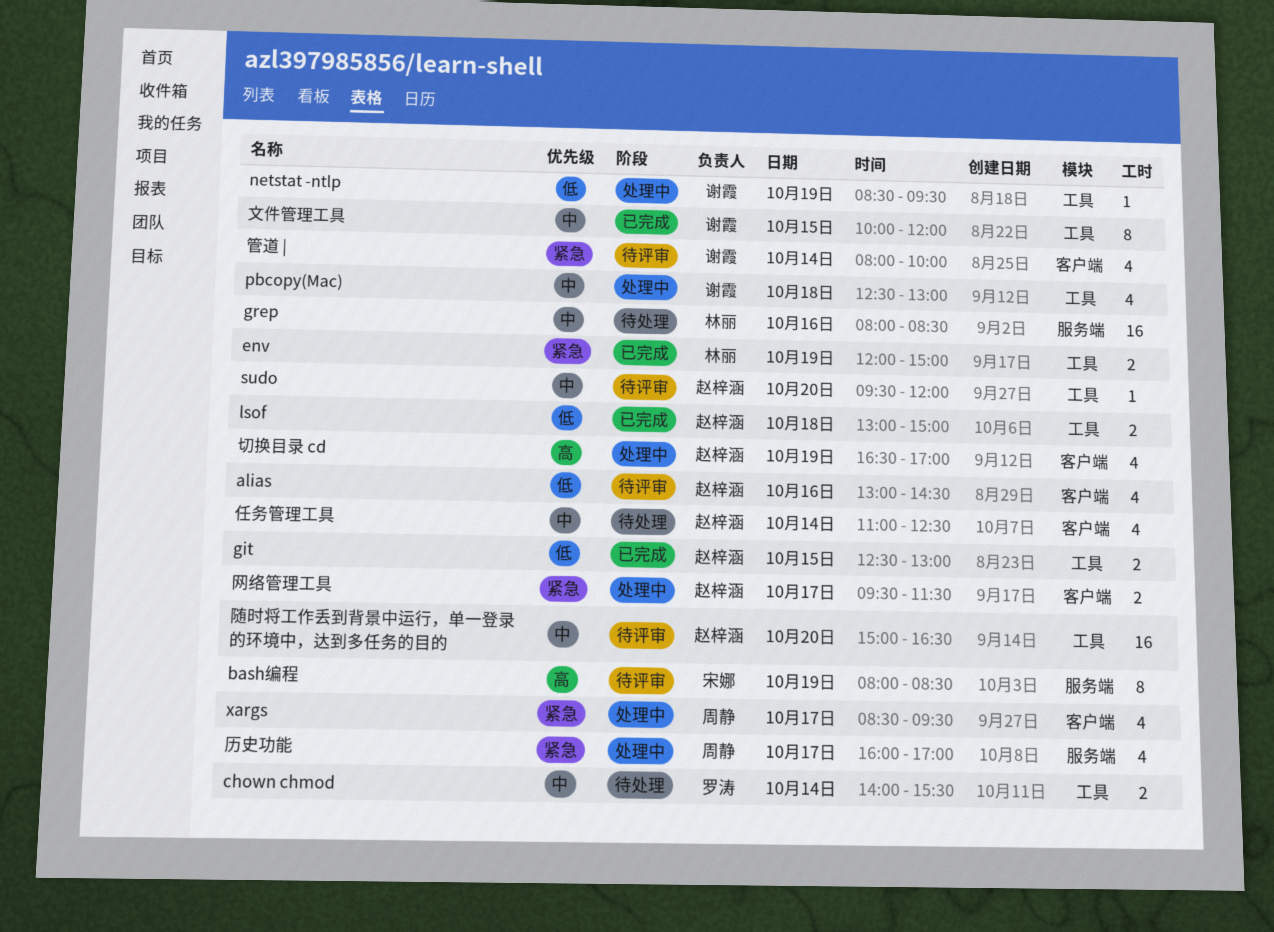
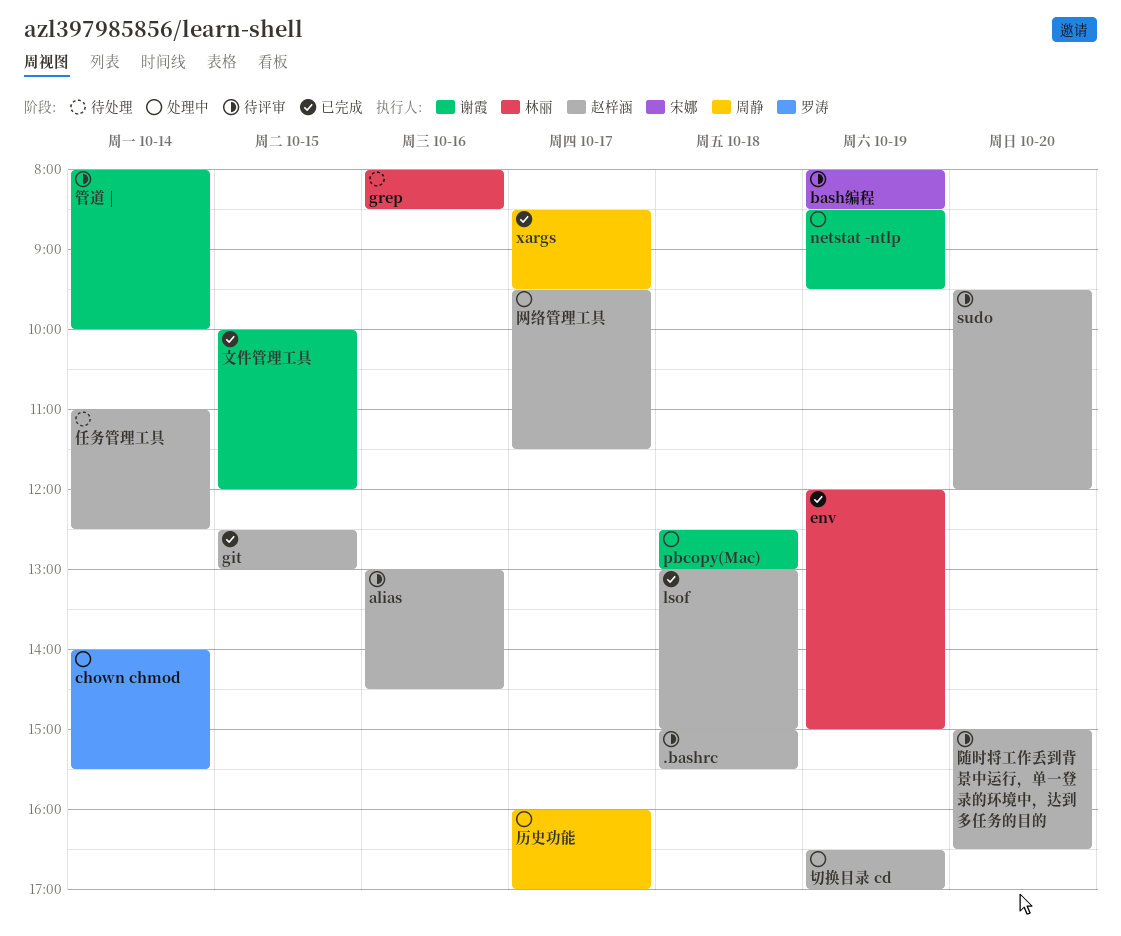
.bashrc: none -> present
chown chmod, status: 待处理 -> 处理中
xargs, status: 处理中 -> 已完成

